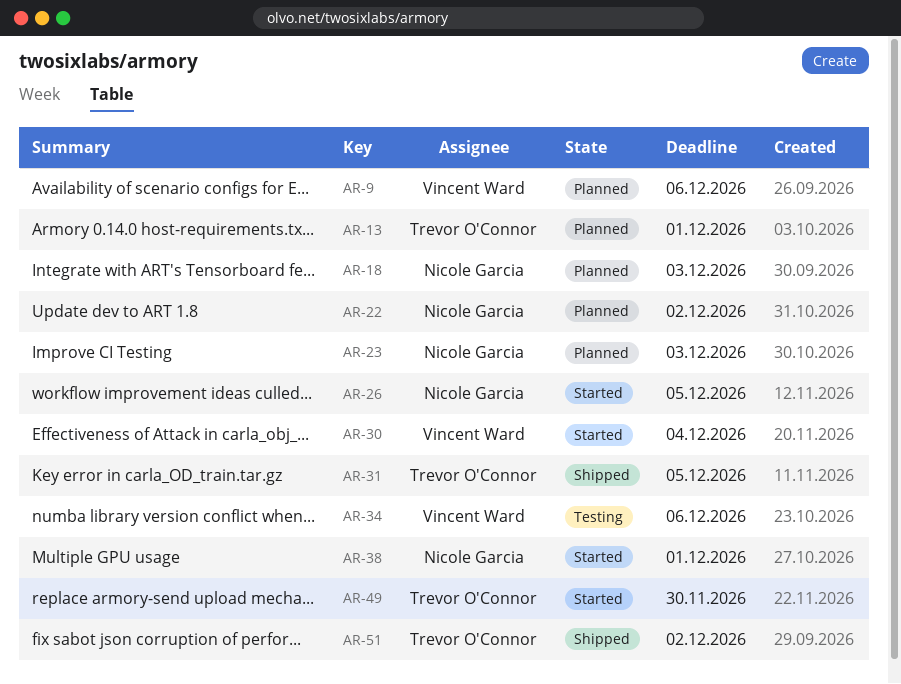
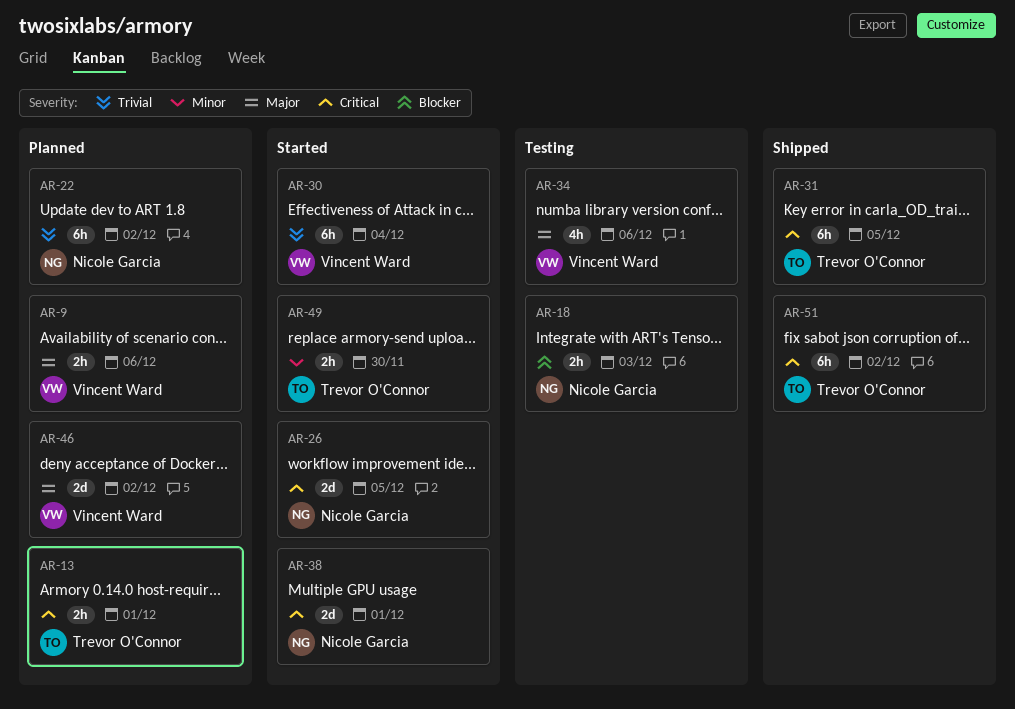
AR-18, status: Planned -> Testing
AR-23: present -> none
AR-46: none -> present

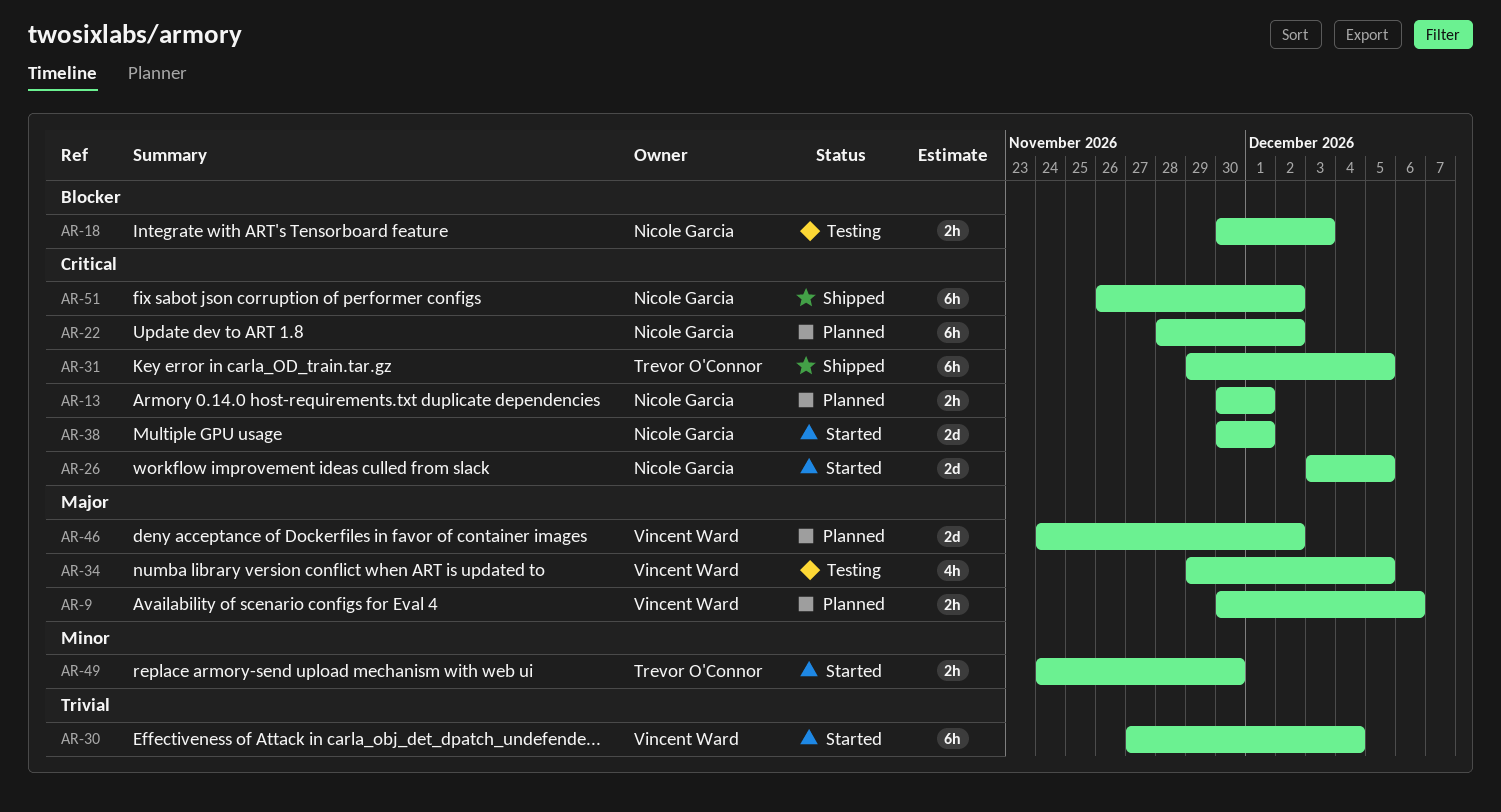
AR-13, owner: Trevor O'Connor -> Nicole Garcia
AR-22, priority: Trivial -> Critical
AR-34, due: Dec 6 -> Dec 5
AR-51, owner: Trevor O'Connor -> Nicole Garcia

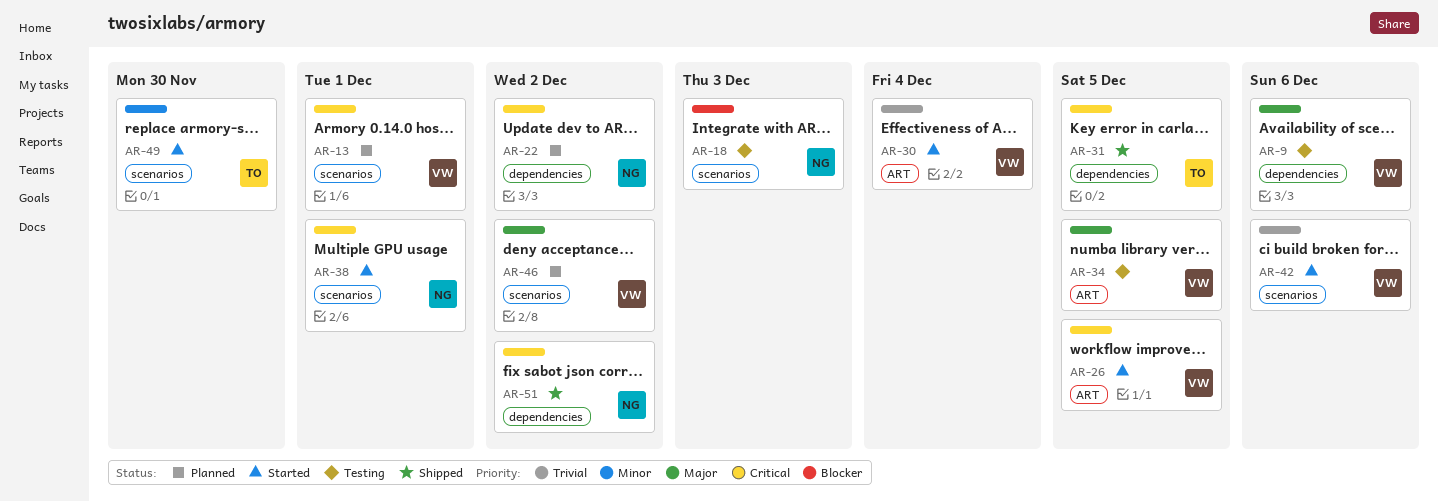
AR-9, status: Planned -> Testing
AR-13, owner: Nicole Garcia -> Vincent Ward
AR-26, owner: Nicole Garcia -> Vincent Ward
AR-42: none -> present

